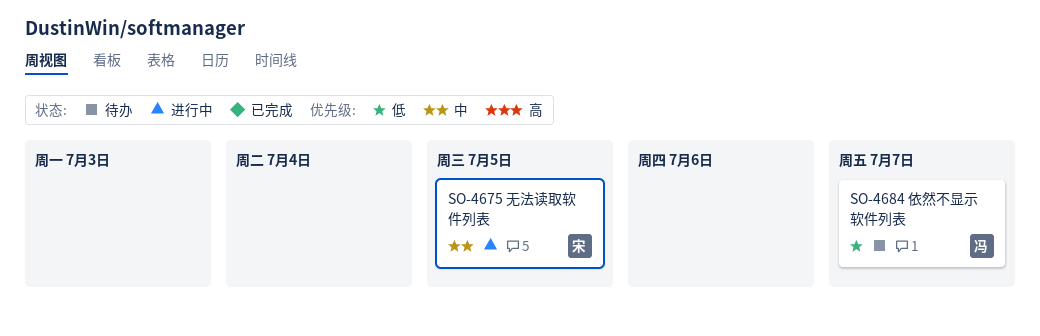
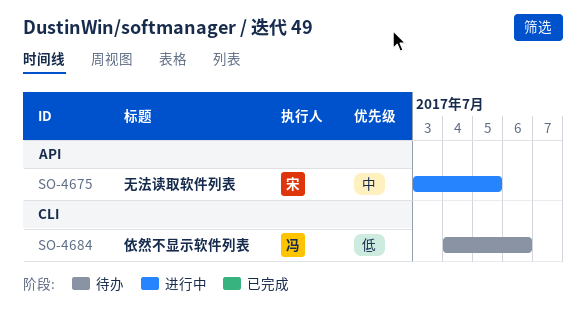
SO-4684, due: Jul 7 -> Jul 6

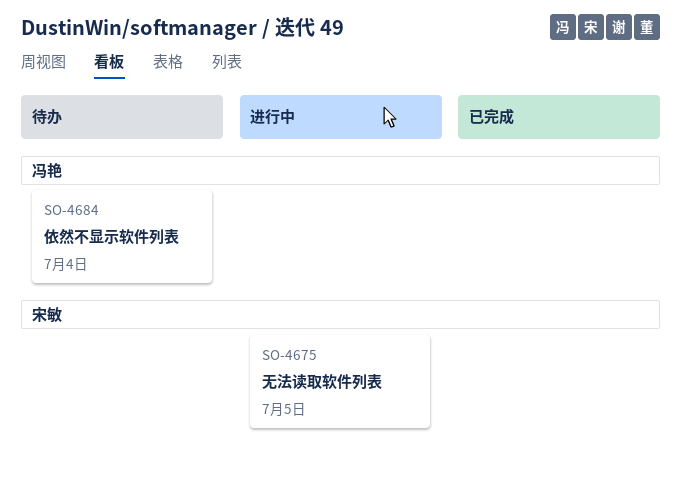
SO-4684, due: Jul 6 -> Jul 4

